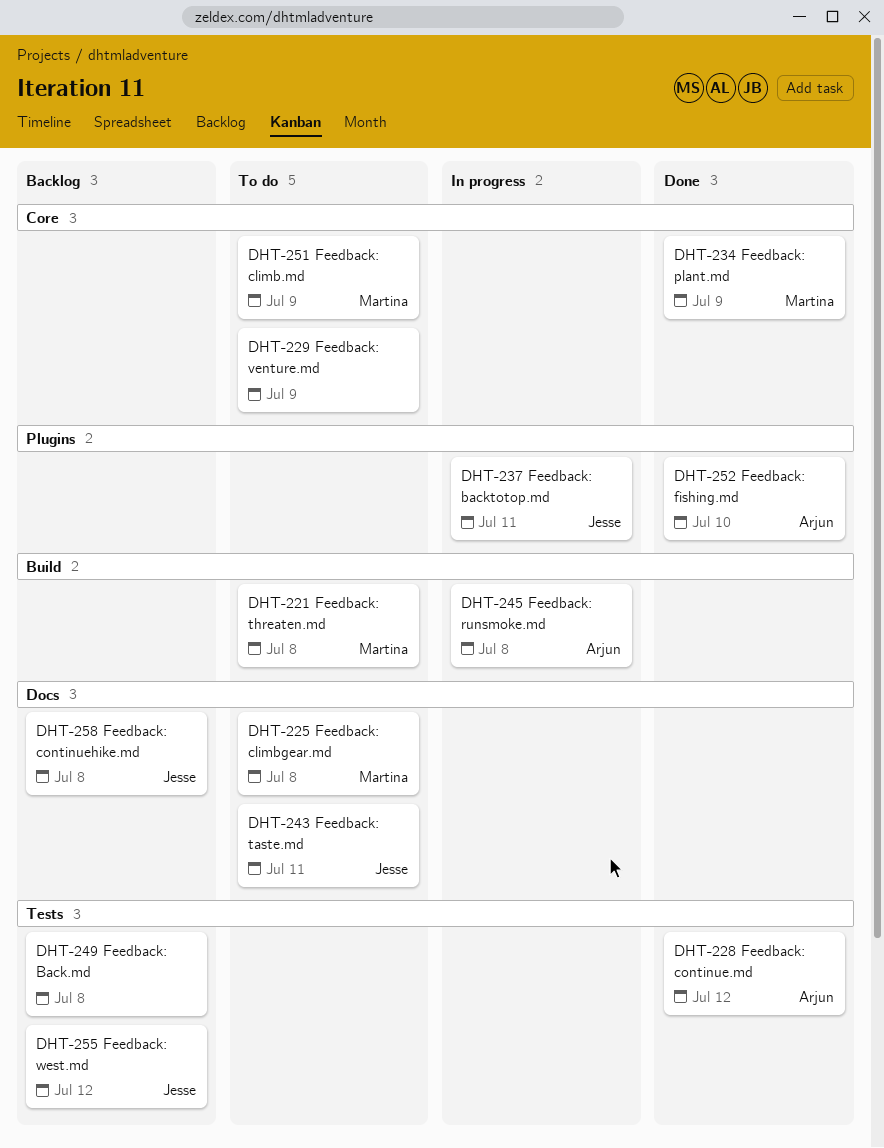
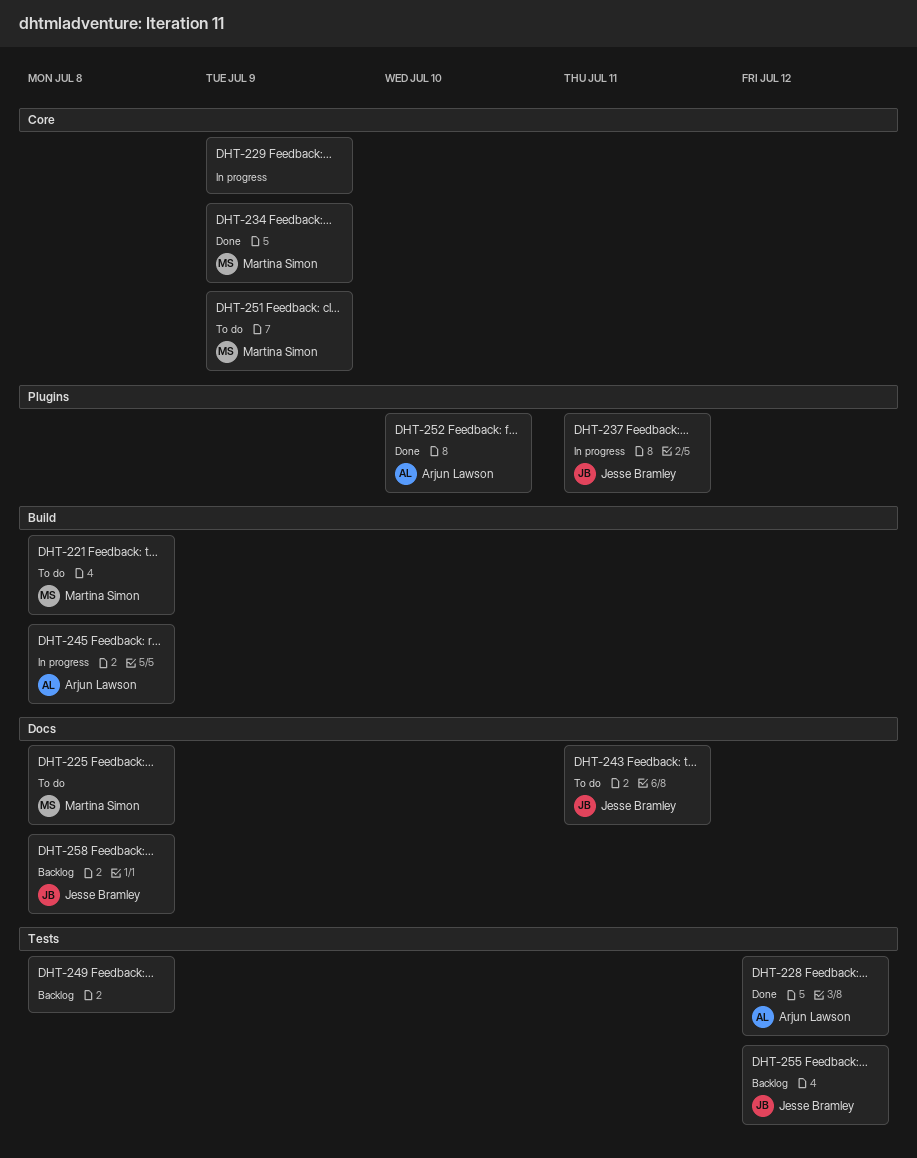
DHT-229, status: To do -> In progress

